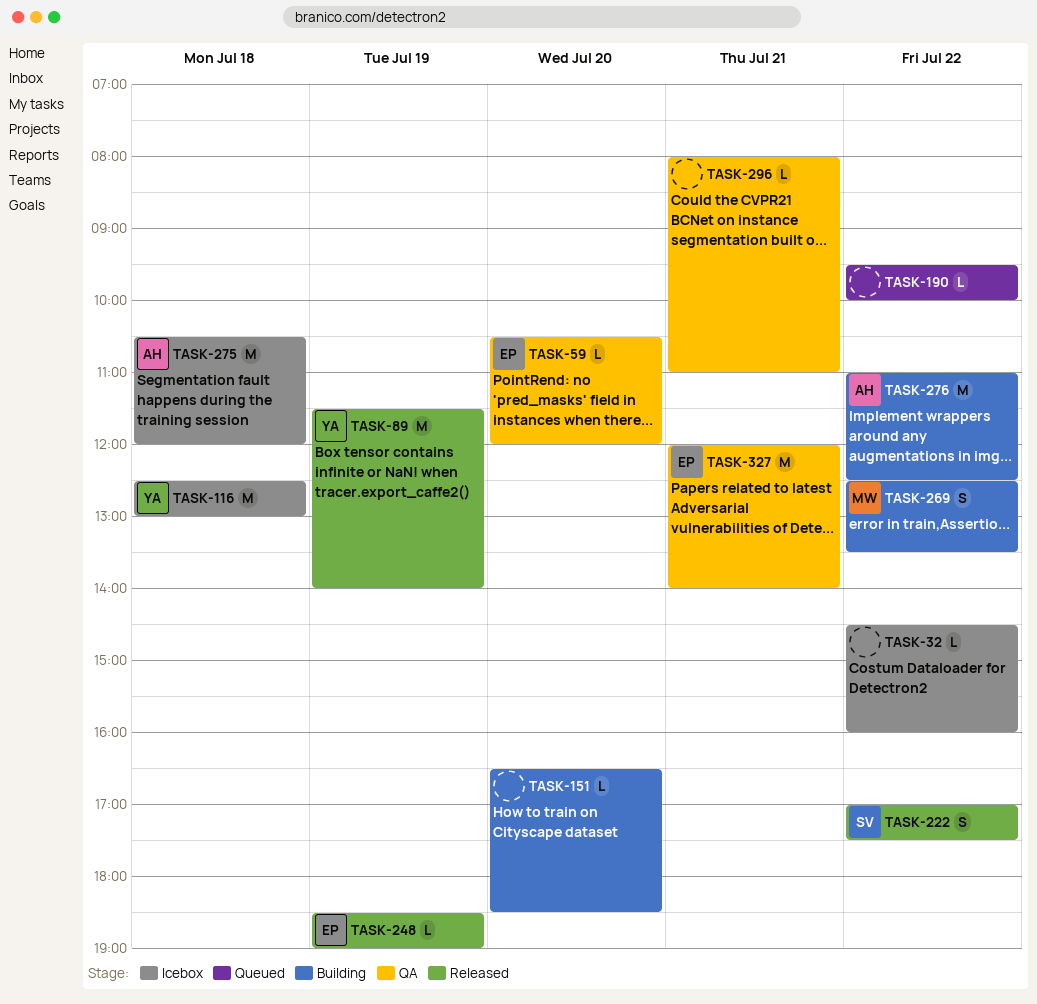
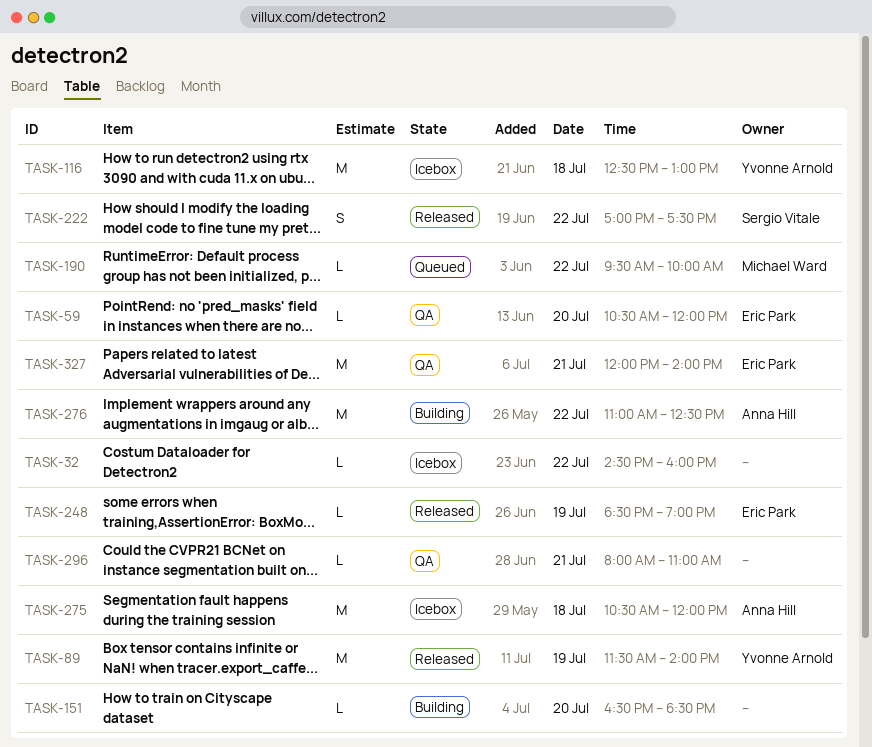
TASK-190, owner: none -> Michael Ward
TASK-269: present -> none

